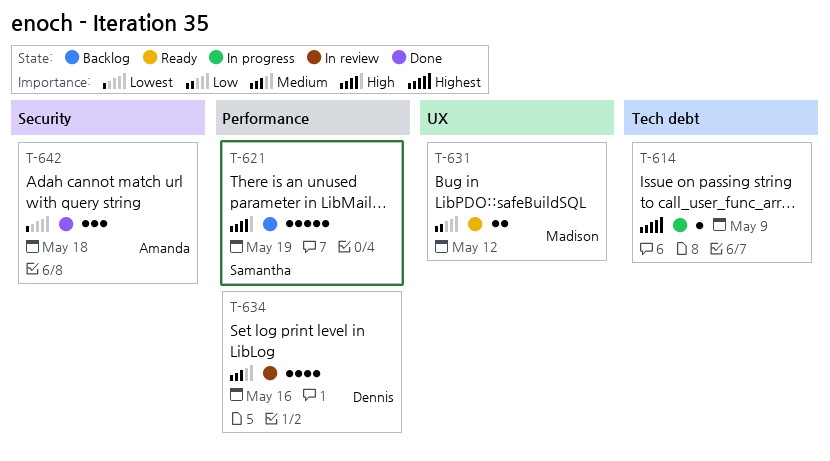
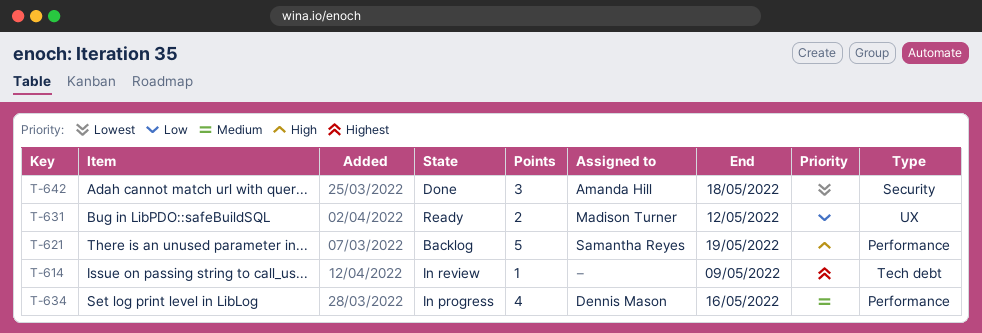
T-614, status: In progress -> In review
T-634, status: In review -> In progress

